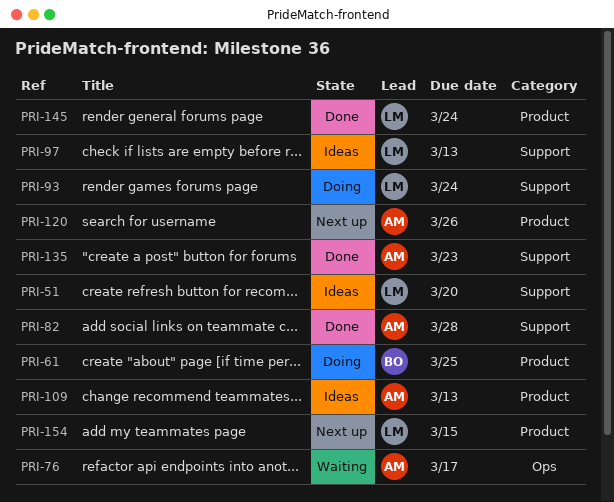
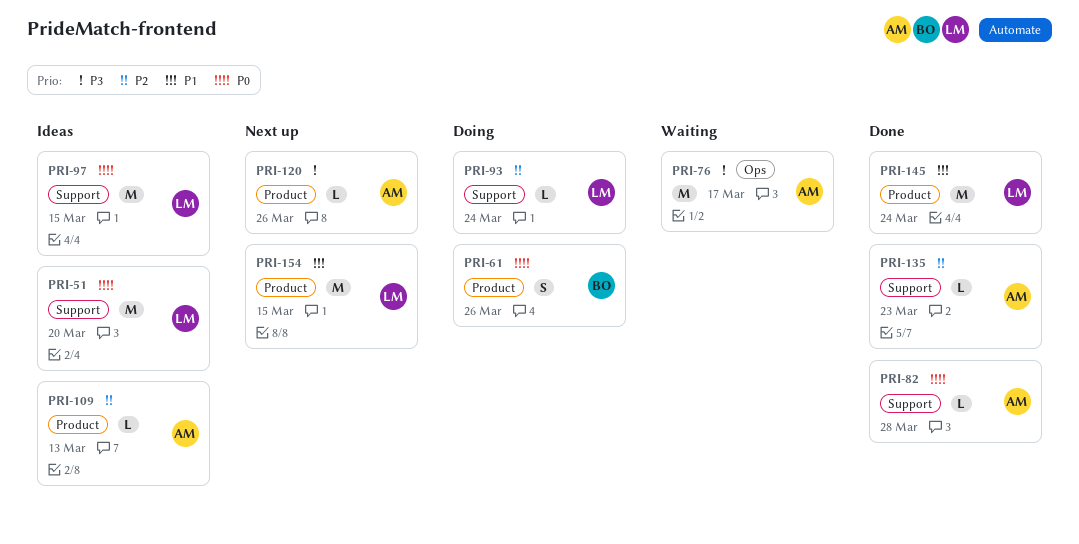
PRI-61, due: Mar 25 -> Mar 26
PRI-97, due: Mar 13 -> Mar 15

